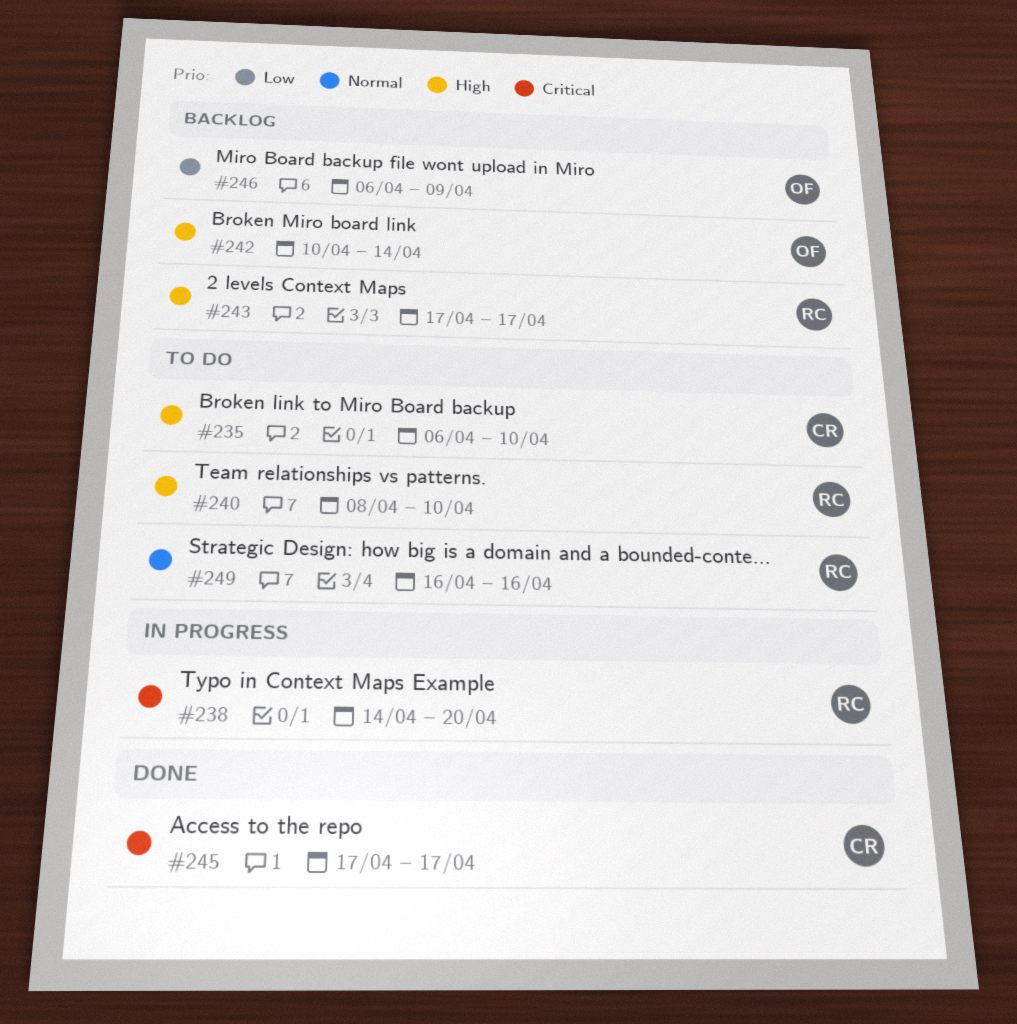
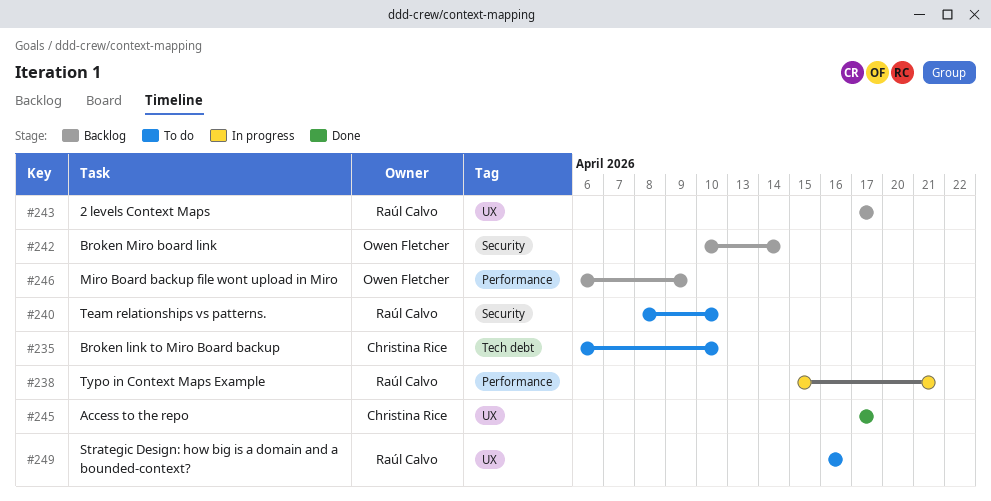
#238, start: Apr 14 -> Apr 15
#238, due: Apr 20 -> Apr 21

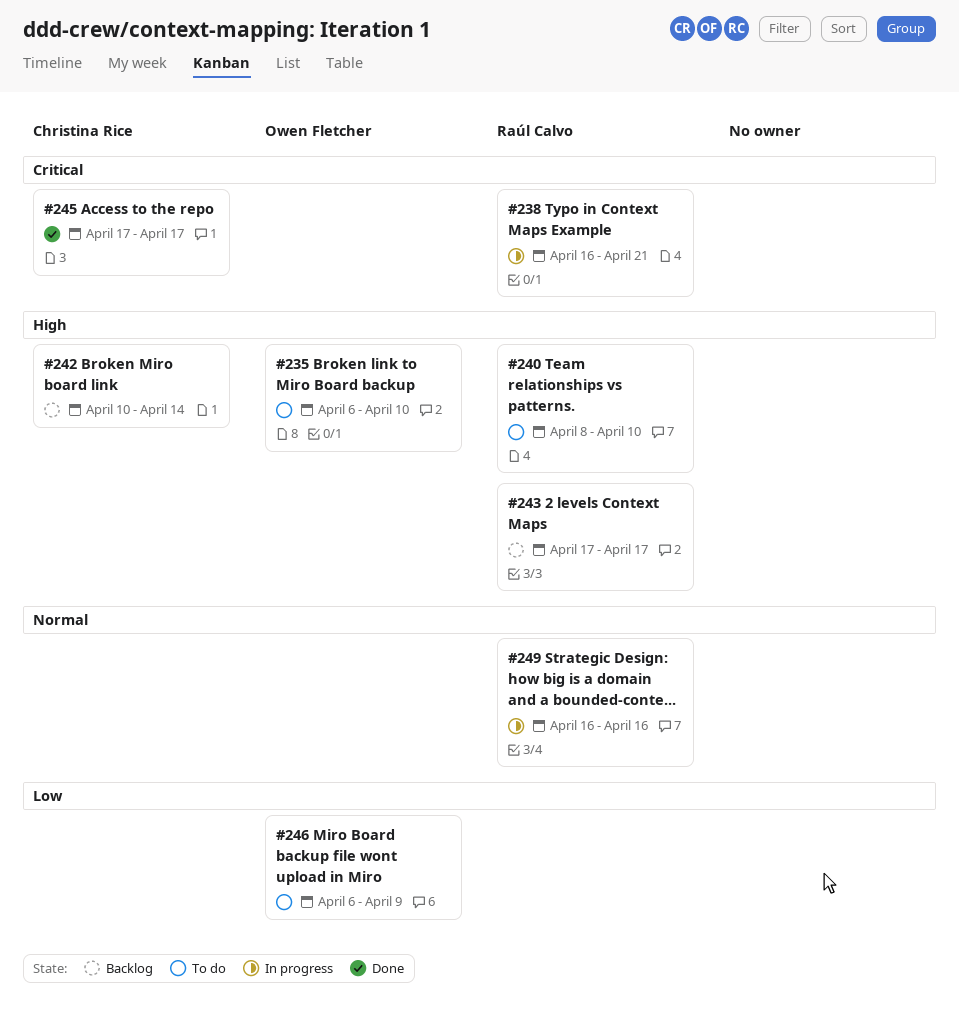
#235, owner: Christina Rice -> Owen Fletcher
#238, start: Apr 15 -> Apr 16
#242, owner: Owen Fletcher -> Christina Rice
#246, status: Backlog -> To do
#249, status: To do -> In progress

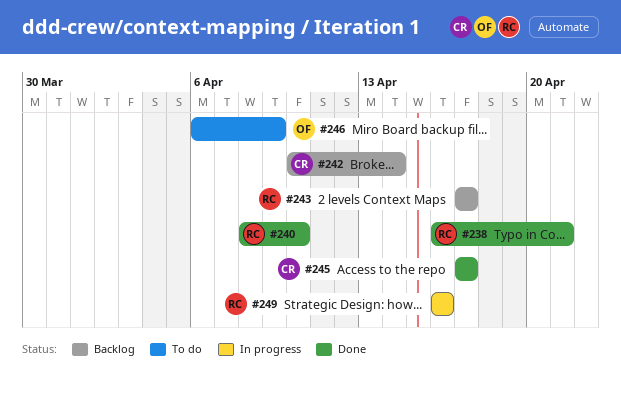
#235: present -> none
#238, status: In progress -> Done
#240, status: To do -> Done

